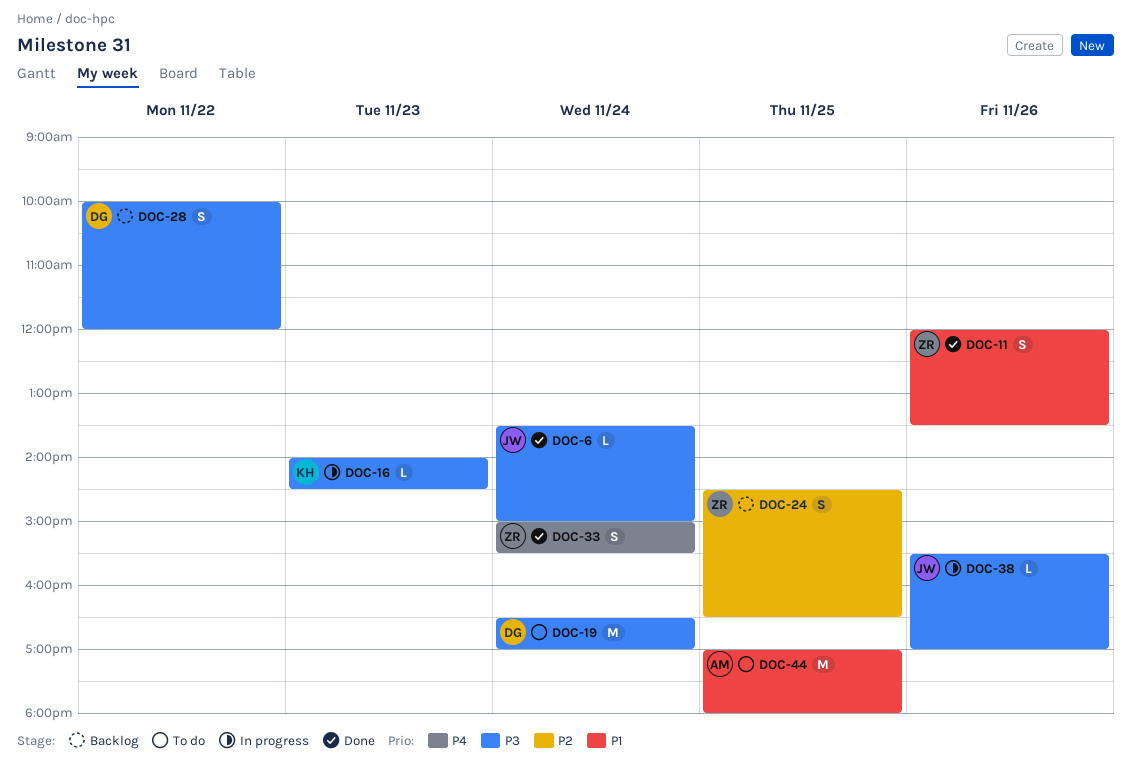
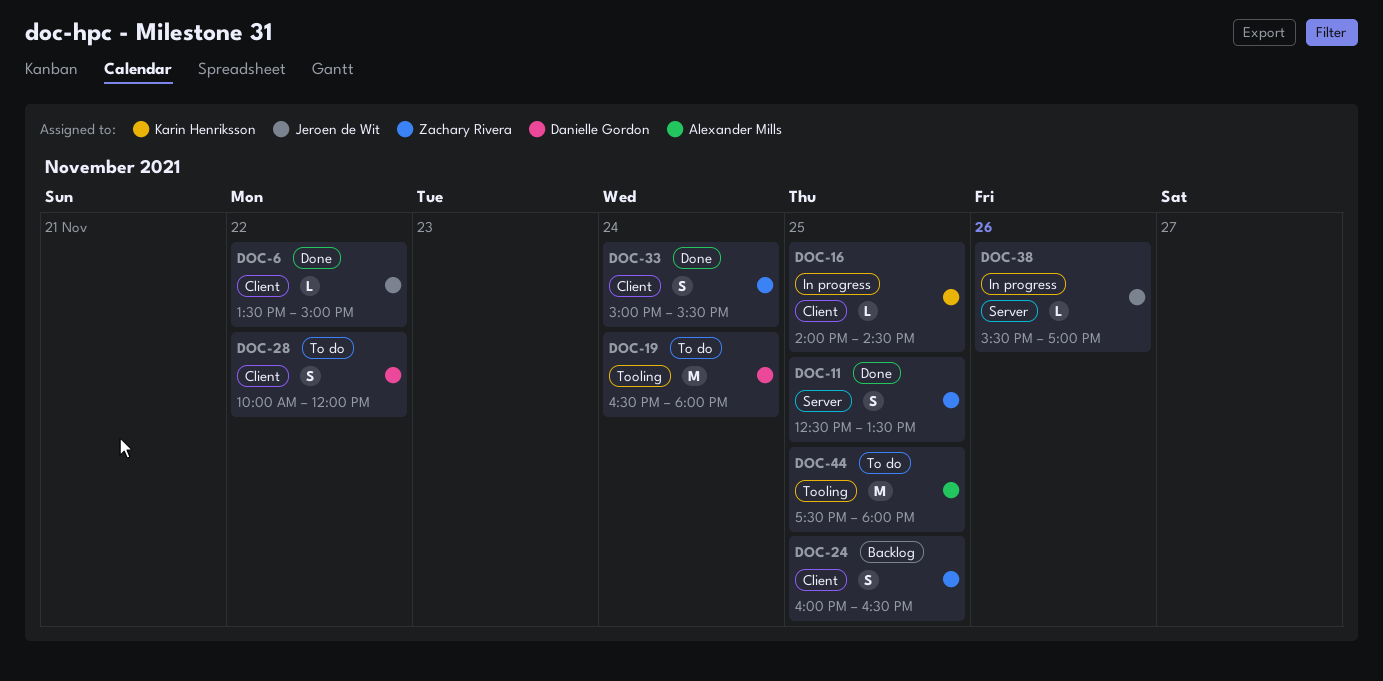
DOC-6, day: Nov 24 -> Nov 22
DOC-11, day: Nov 26 -> Nov 25
DOC-11, begins: 12:00 -> 12:30
DOC-16, day: Nov 23 -> Nov 25
DOC-19, ends: 17:00 -> 18:00
DOC-24, begins: 14:30 -> 16:00
DOC-28, status: Backlog -> To do
DOC-44, begins: 17:00 -> 17:30

